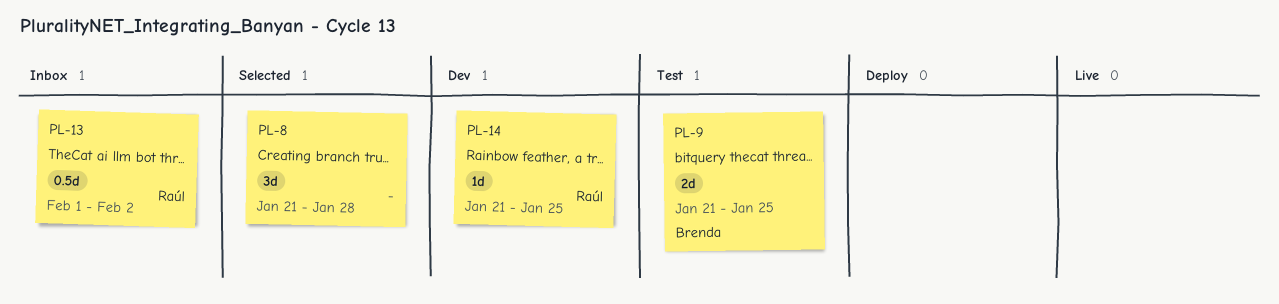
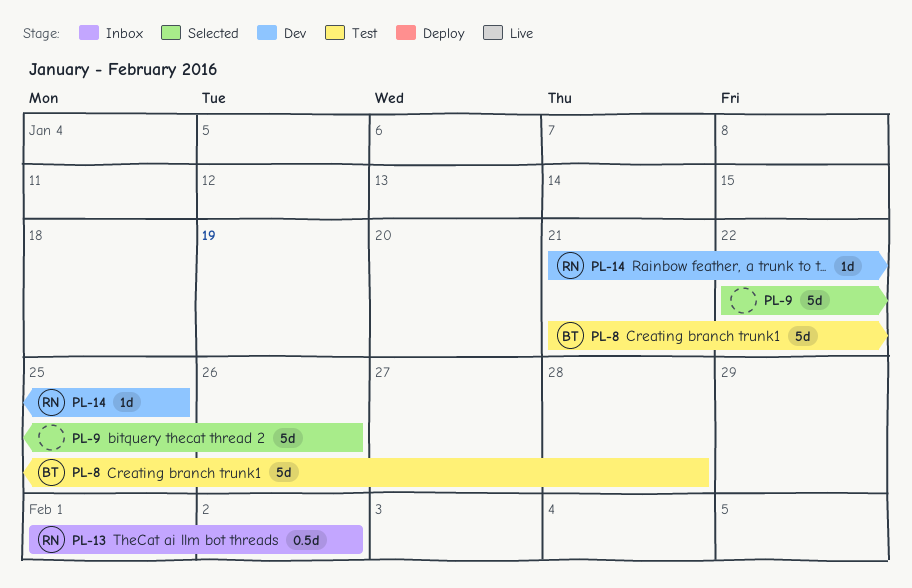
PL-8, status: Selected -> Test
PL-8, owner: none -> Brenda
PL-8, estimate: 3d -> 5d
PL-9, status: Test -> Selected
PL-9, owner: Brenda -> none
PL-9, estimate: 2d -> 5d
PL-9, start: Jan 21 -> Jan 22
PL-9, due: Jan 25 -> Jan 26

